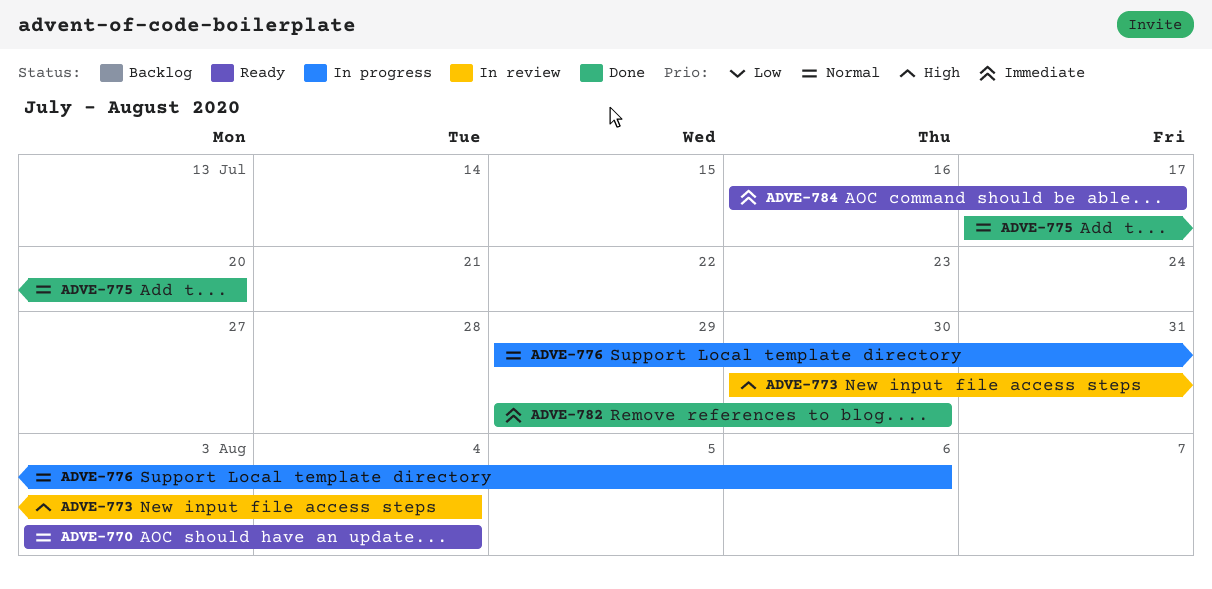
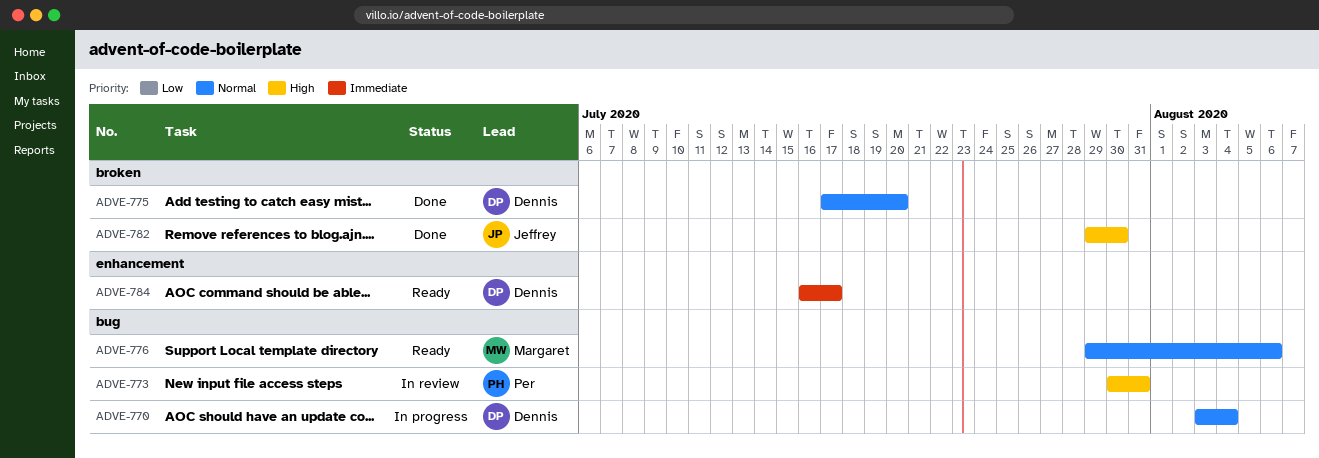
ADVE-770, status: Ready -> In progress
ADVE-773, due: Aug 4 -> Jul 31
ADVE-776, status: In progress -> Ready
ADVE-782, priority: Immediate -> High

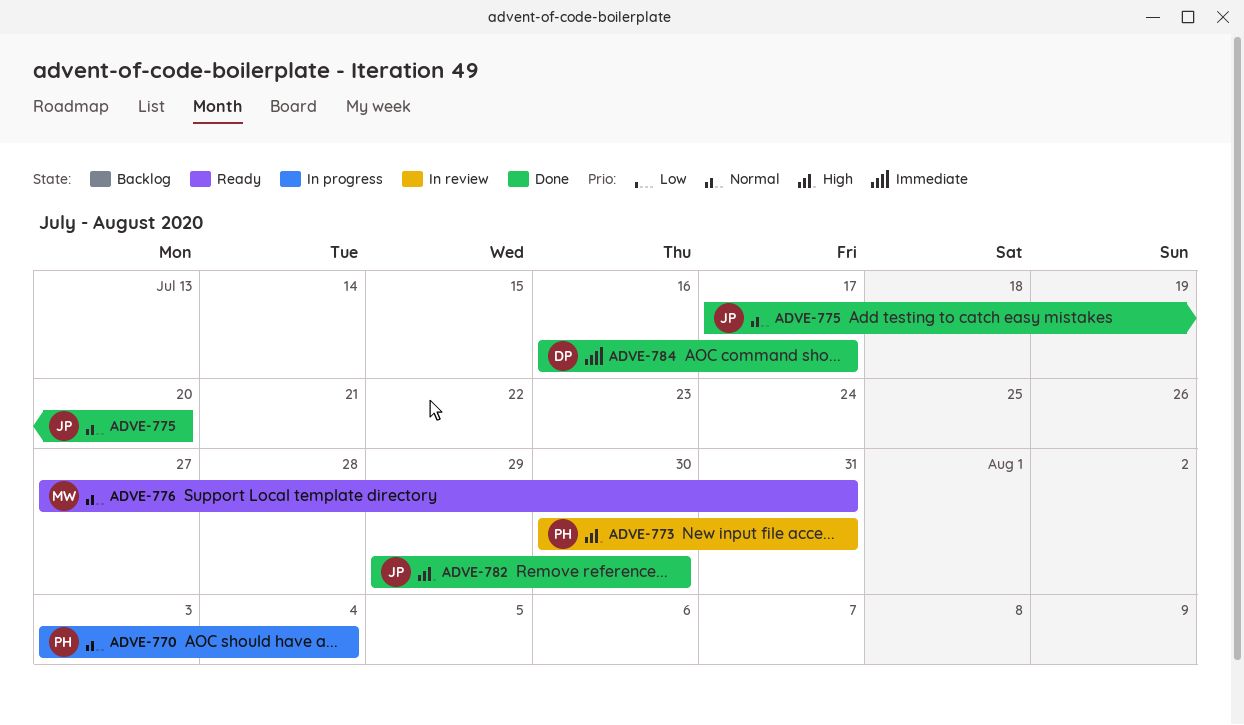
ADVE-770, owner: Dennis -> Per
ADVE-775, owner: Dennis -> Jeffrey
ADVE-776, start: Jul 29 -> Jul 27
ADVE-776, due: Aug 6 -> Jul 31
ADVE-784, status: Ready -> Done

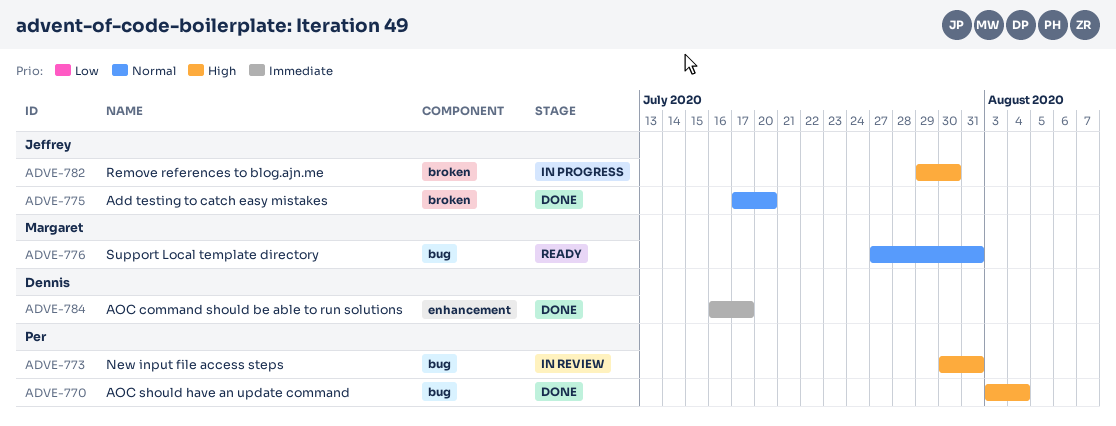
ADVE-770, status: In progress -> Done
ADVE-770, priority: Normal -> High
ADVE-782, status: Done -> In progress

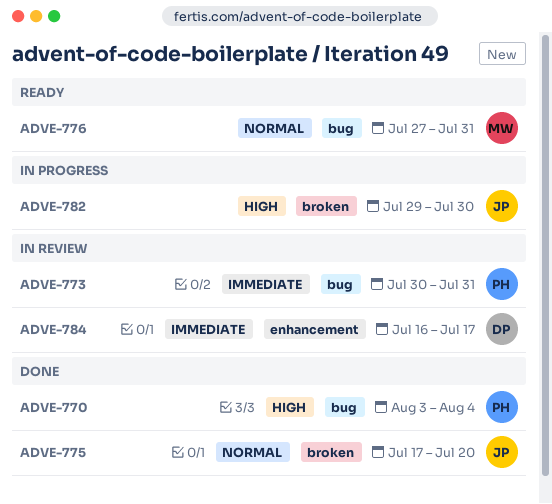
ADVE-773, priority: High -> Immediate
ADVE-784, status: Done -> In review

